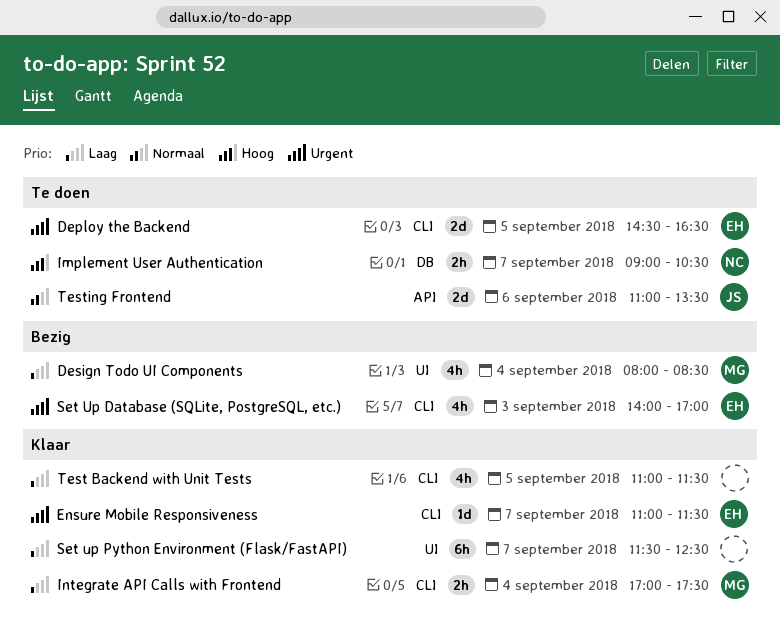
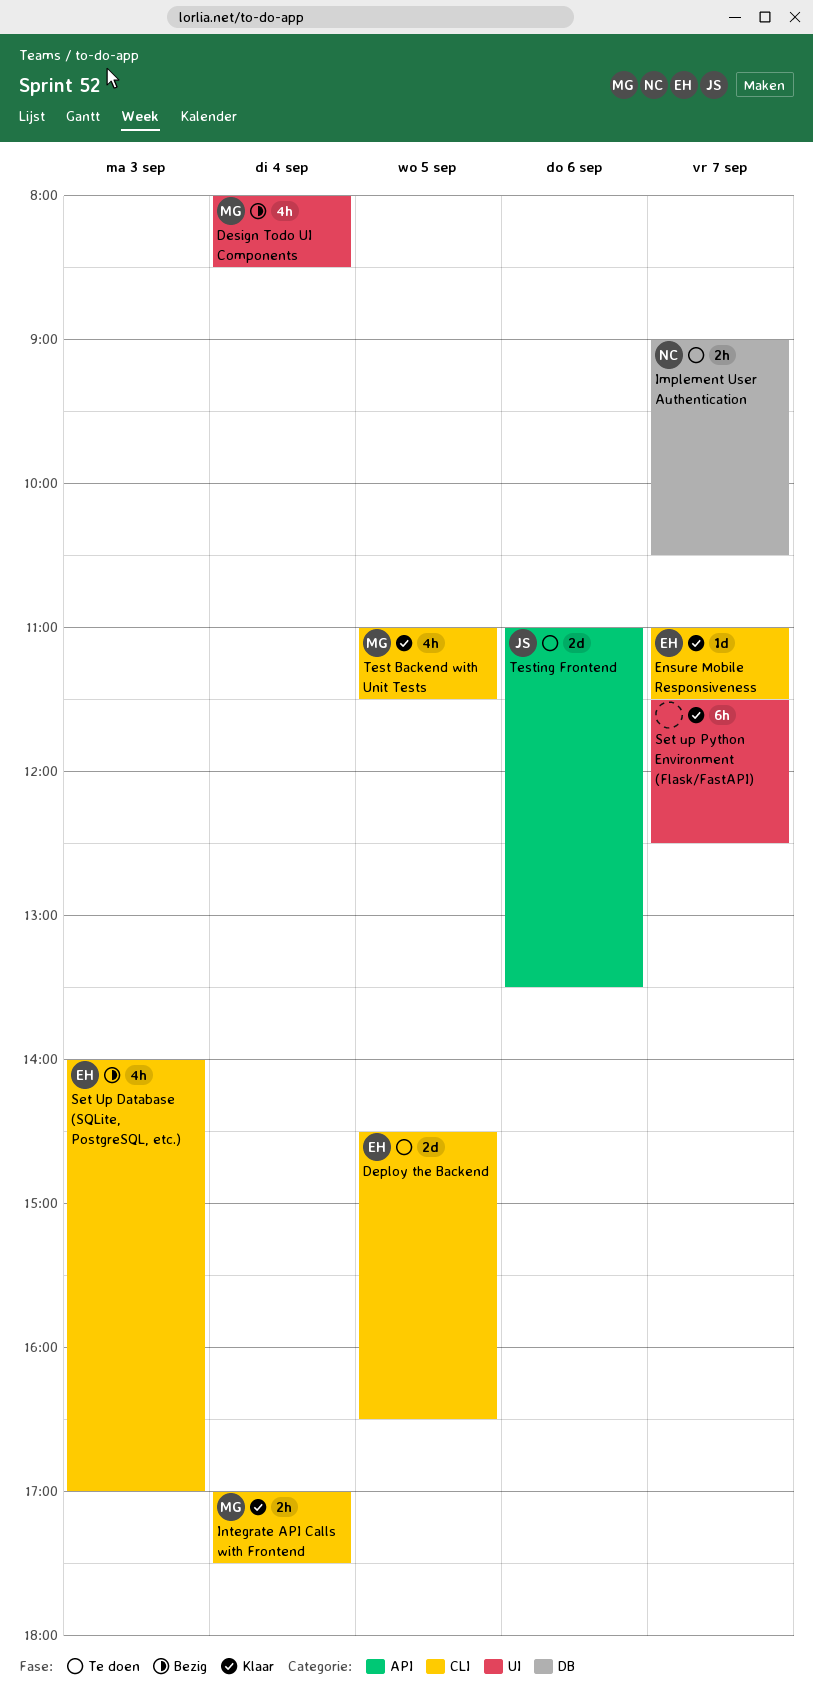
Test Backend with Unit Tests, owner: none -> MG

